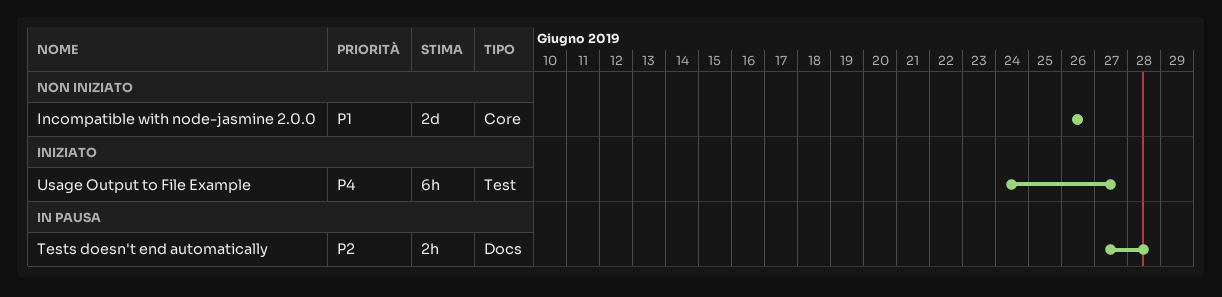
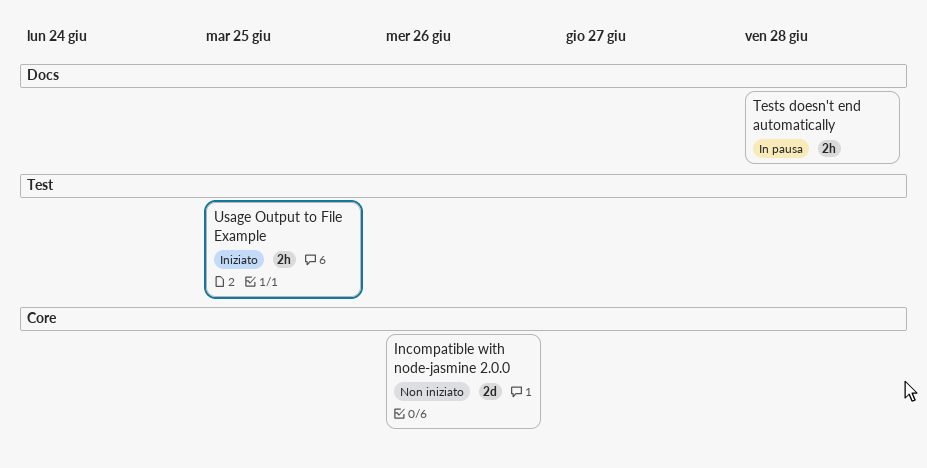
Usage Output to File Example, estimate: 6h -> 2h
Usage Output to File Example, due: Jun 27 -> Jun 25

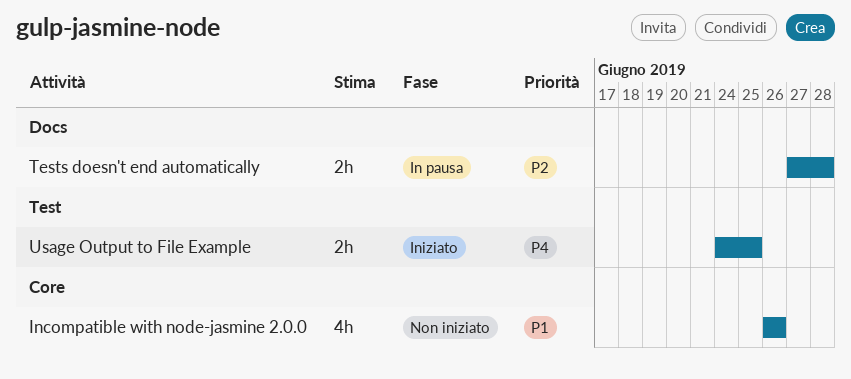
Incompatible with node-jasmine 2.0.0, estimate: 2d -> 4h

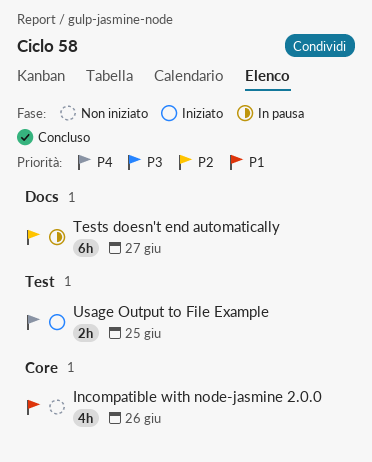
Tests doesn't end automatically, estimate: 2h -> 6h
Tests doesn't end automatically, due: Jun 28 -> Jun 27

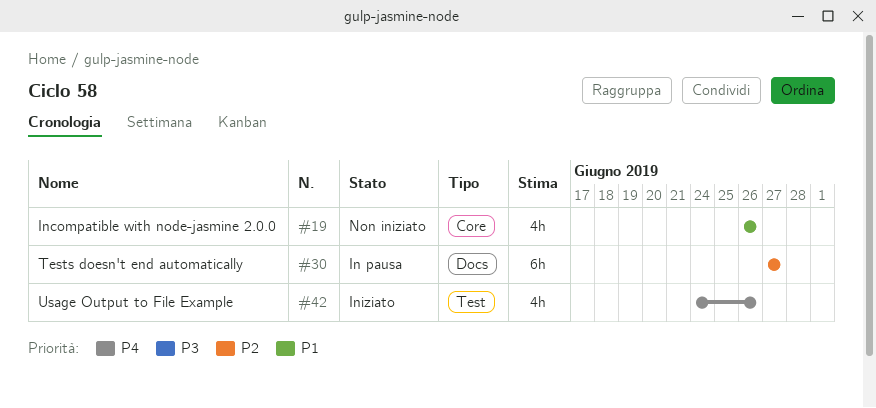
Usage Output to File Example, estimate: 2h -> 4h
Usage Output to File Example, due: Jun 25 -> Jun 26

